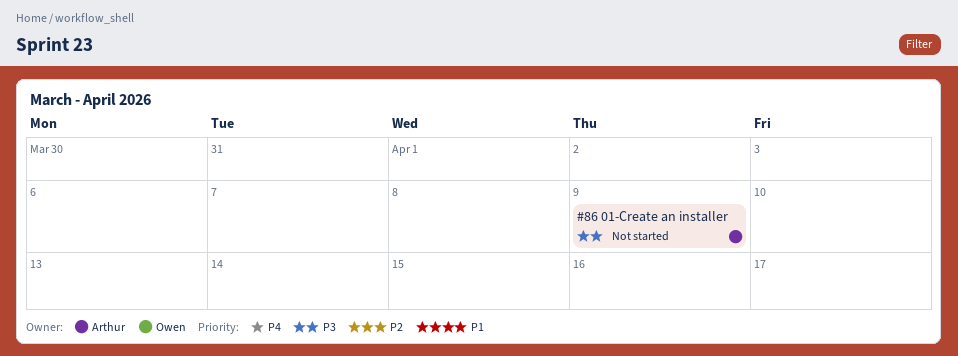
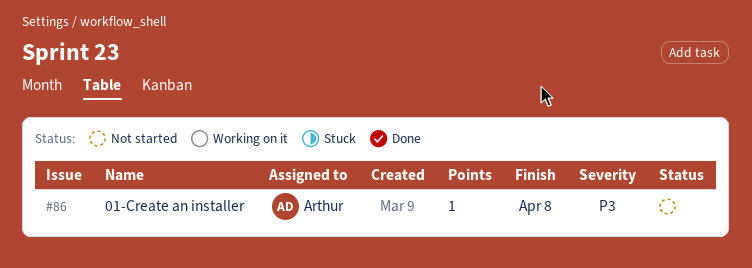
#86, due: Apr 9 -> Apr 8

